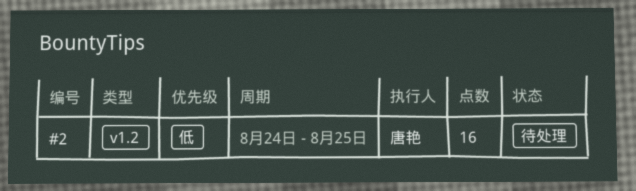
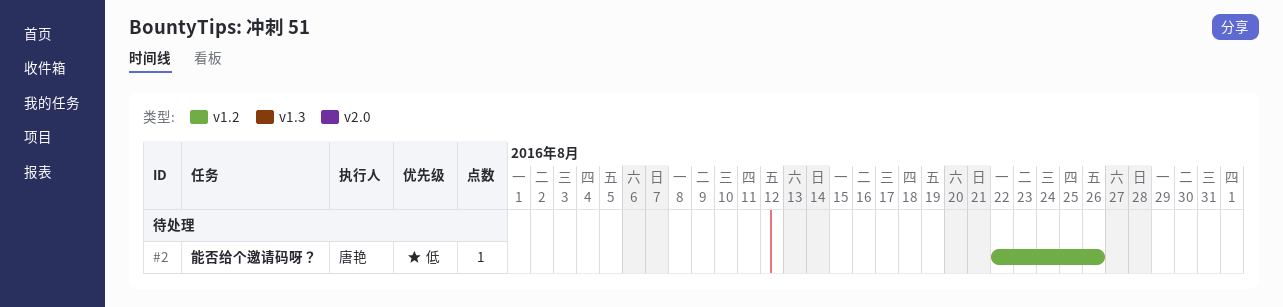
#2, estimate: 16 -> 1
#2, start: Aug 24 -> Aug 22
#2, due: Aug 25 -> Aug 26

